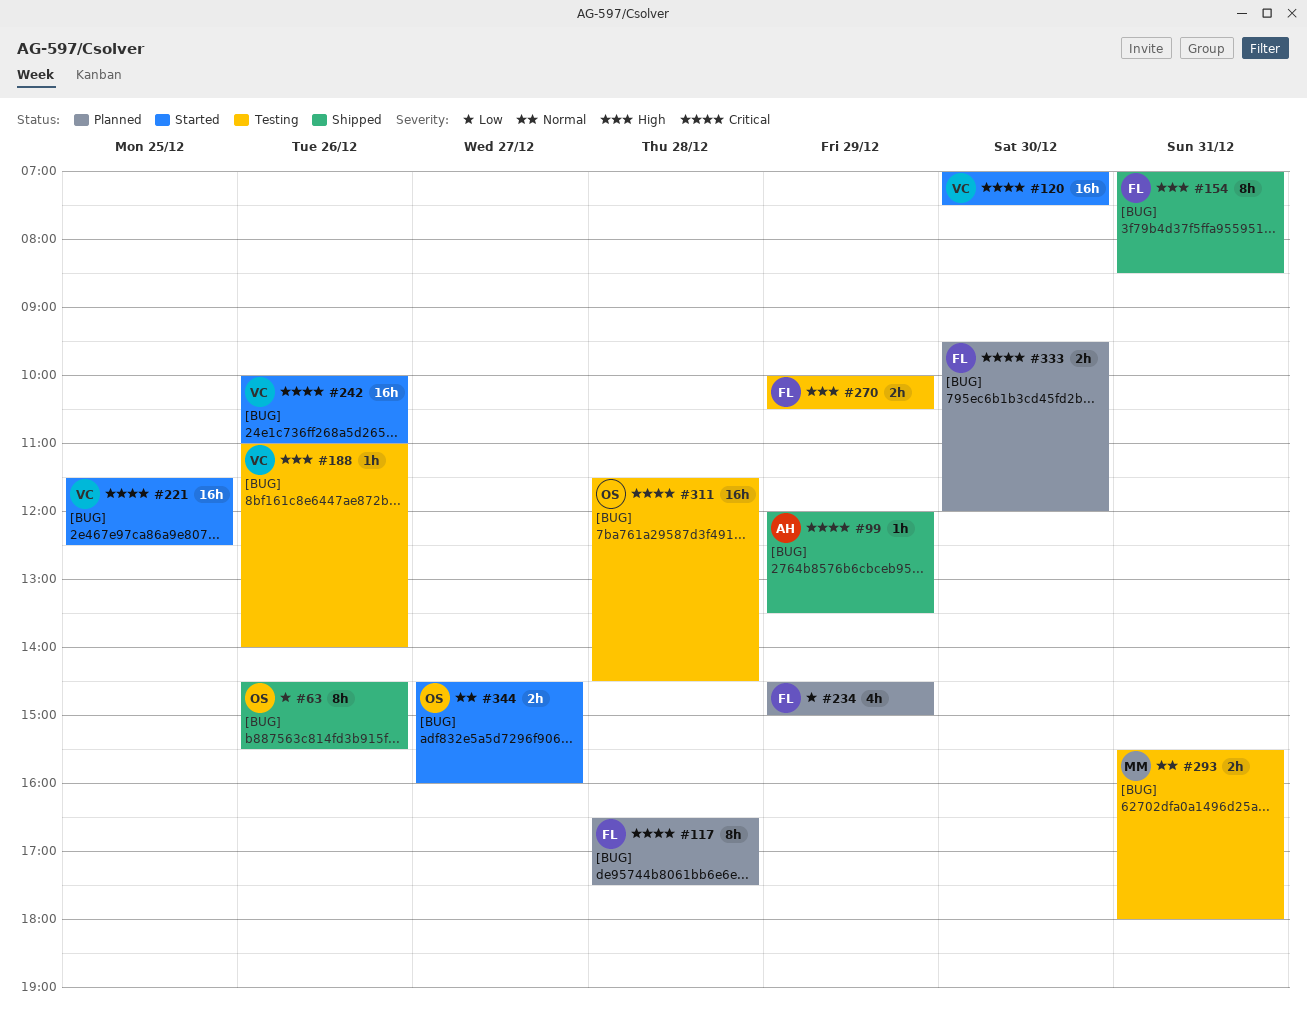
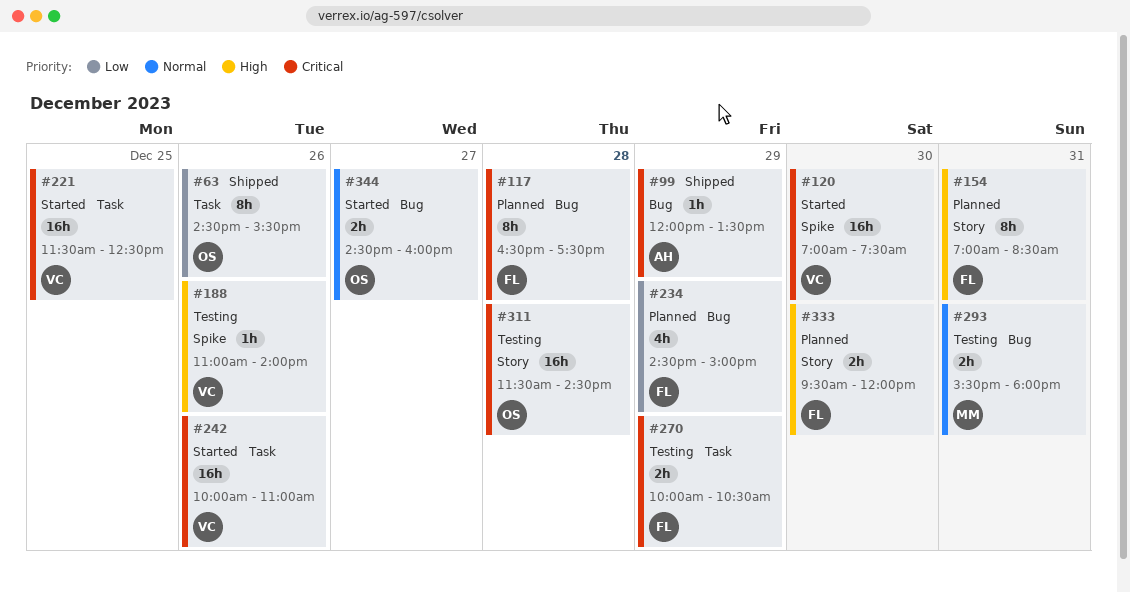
#154, status: Shipped -> Planned
#270, priority: High -> Critical
#333, priority: Critical -> High

